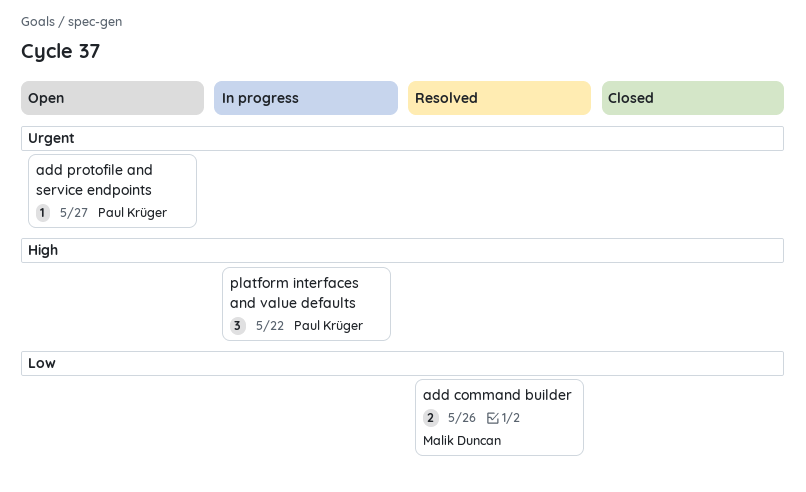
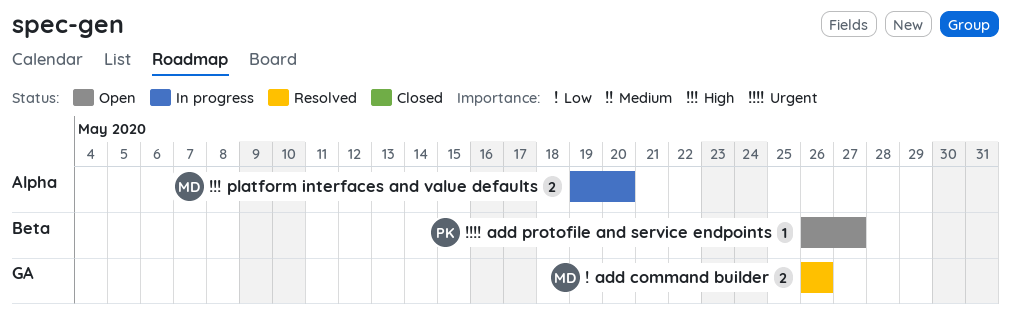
platform interfaces and value defaults, owner: Paul Krüger -> Malik Duncan
platform interfaces and value defaults, estimate: 3 -> 2
platform interfaces and value defaults, due: May 22 -> May 20

